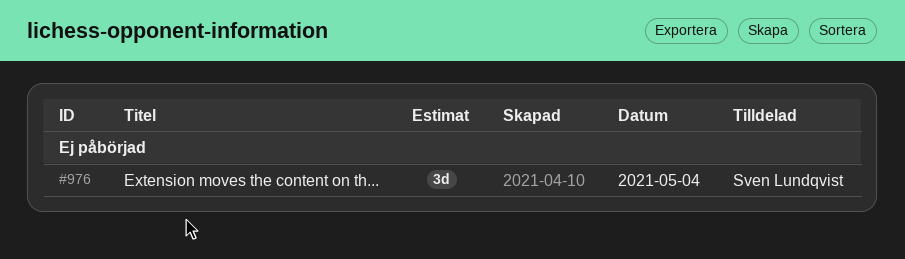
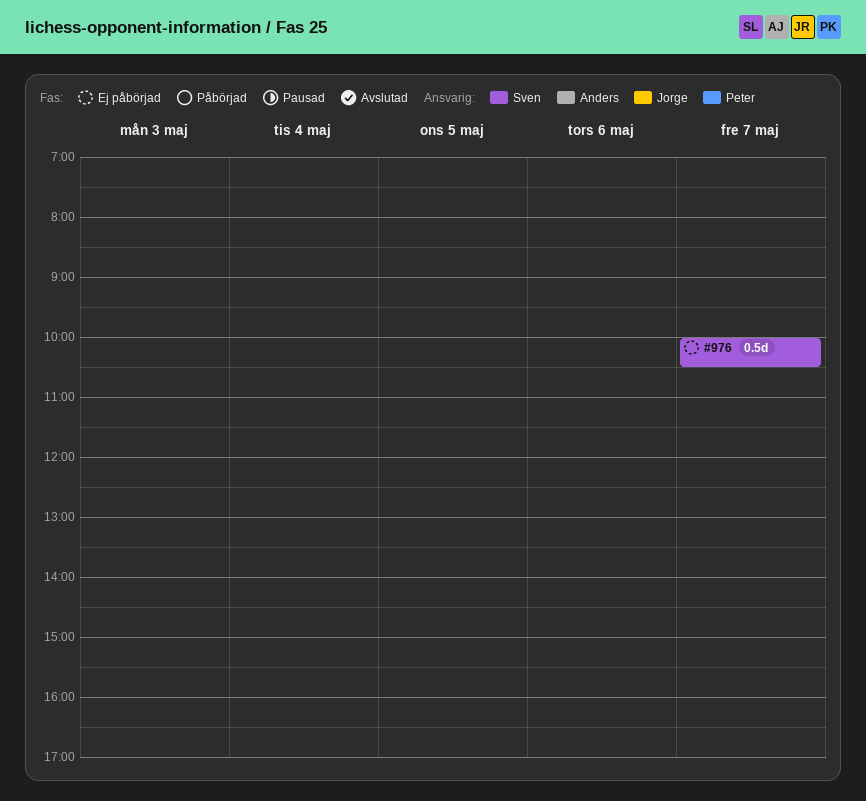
#976, estimate: 3d -> 0.5d
#976, day: May 4 -> May 7

